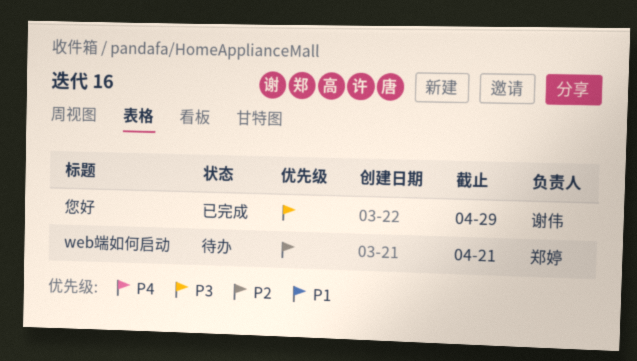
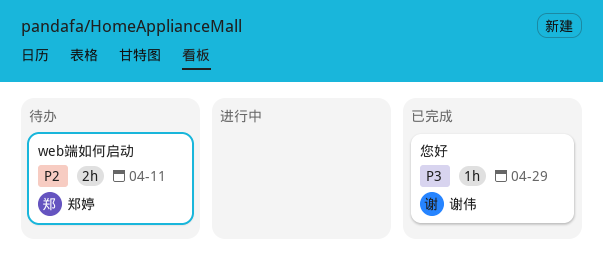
web端如何启动, due: Apr 21 -> Apr 11

